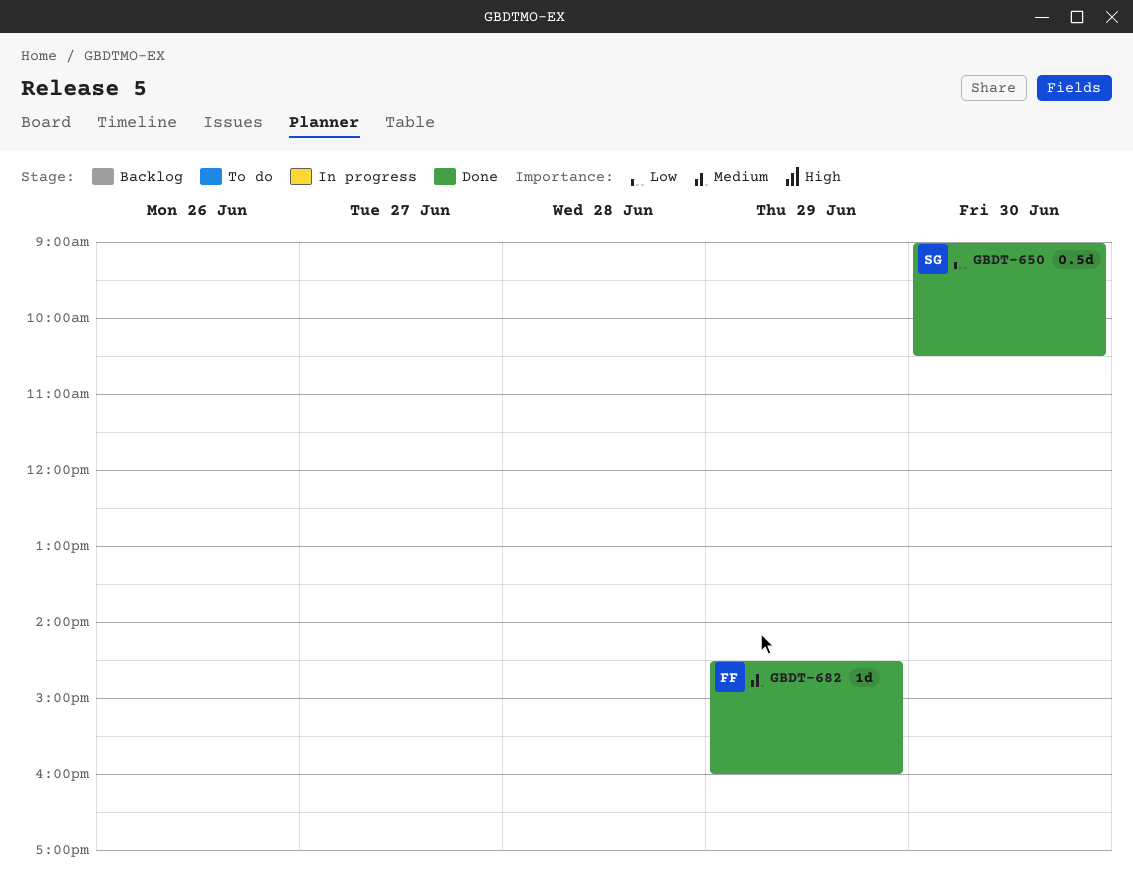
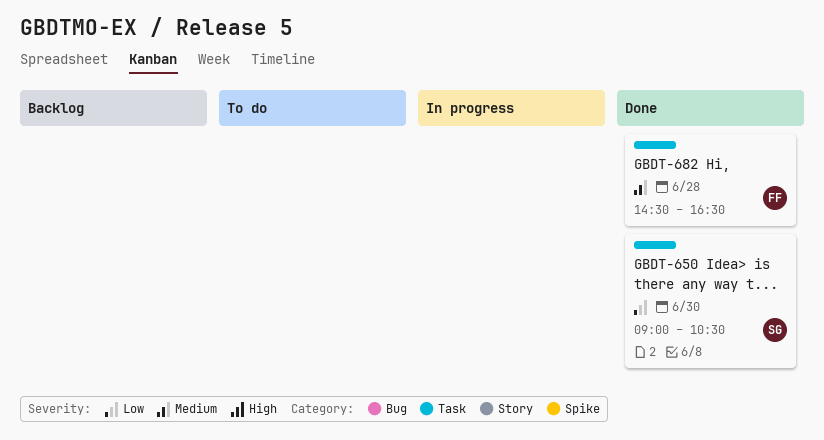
GBDT-682, day: Jun 29 -> Jun 28
GBDT-682, ends: 16:00 -> 16:30

